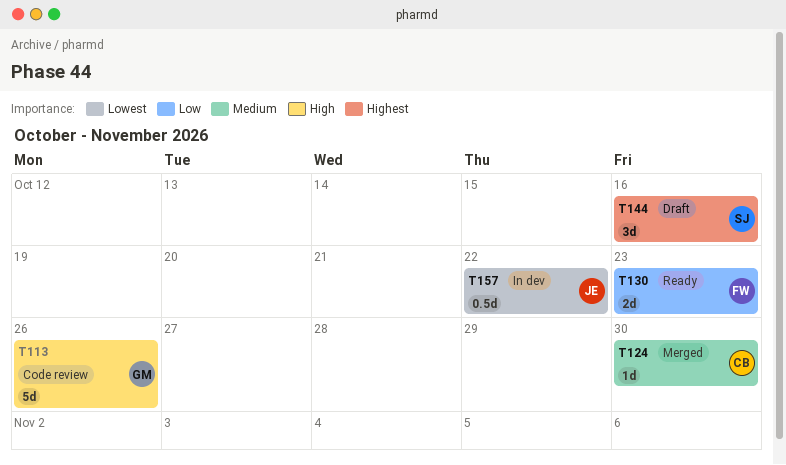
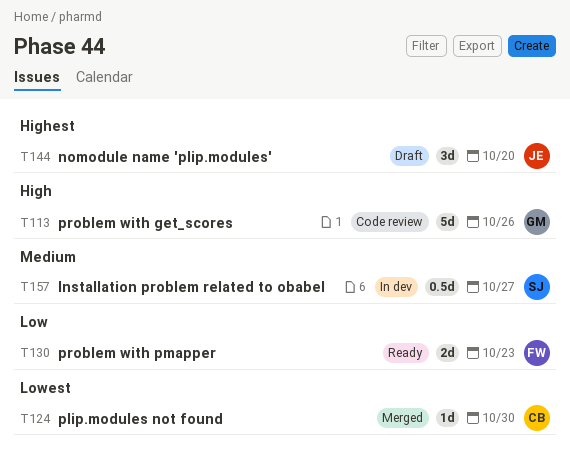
T124, priority: Medium -> Lowest
T144, owner: SJ -> JE
T144, due: Oct 16 -> Oct 20
T157, owner: JE -> SJ
T157, priority: Lowest -> Medium
T157, due: Oct 22 -> Oct 27

